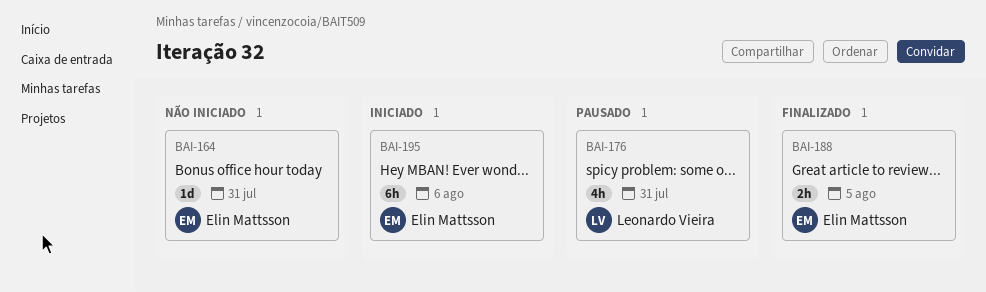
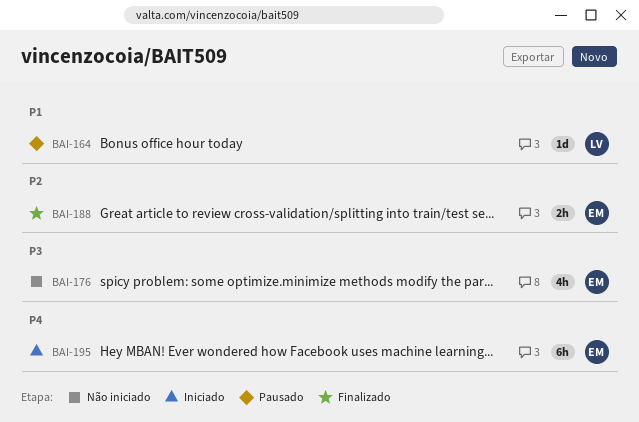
BAI-164, status: Não iniciado -> Pausado
BAI-164, owner: Elin Mattsson -> Leonardo Vieira
BAI-176, status: Pausado -> Não iniciado
BAI-176, owner: Leonardo Vieira -> Elin Mattsson

